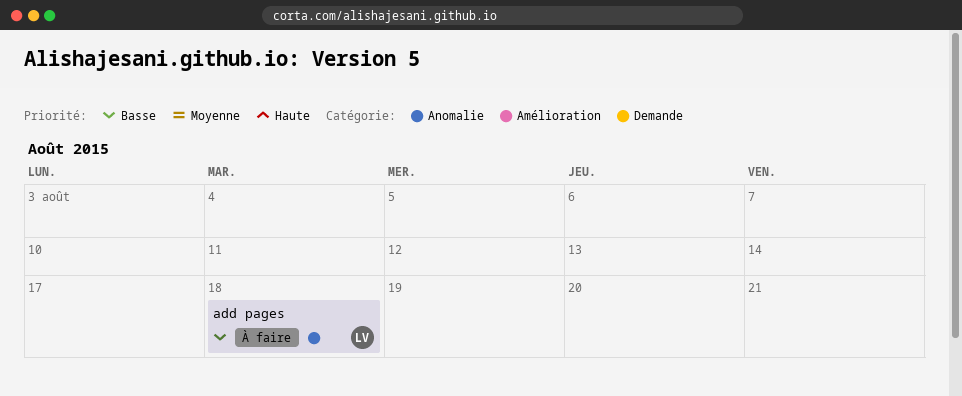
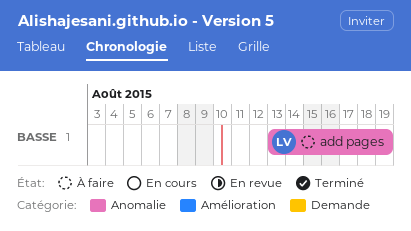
add pages, due: Aug 18 -> Aug 19

